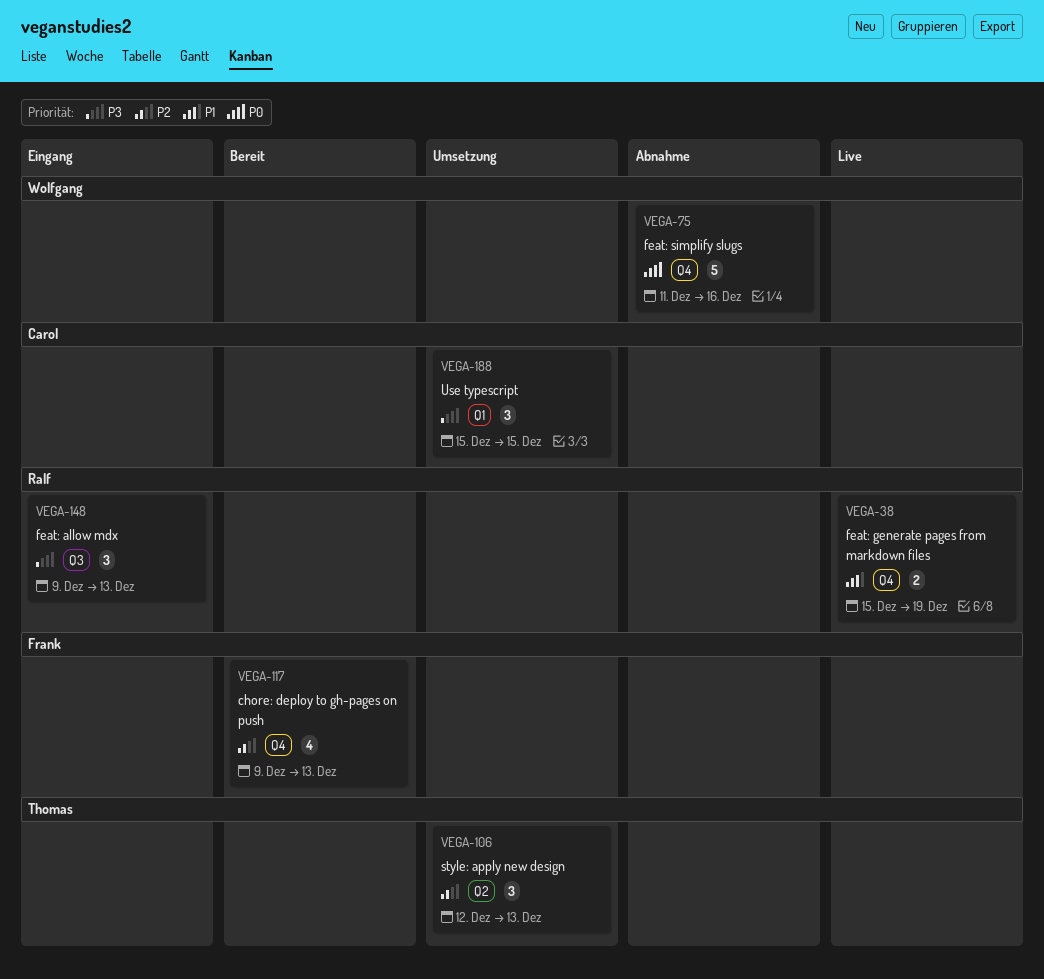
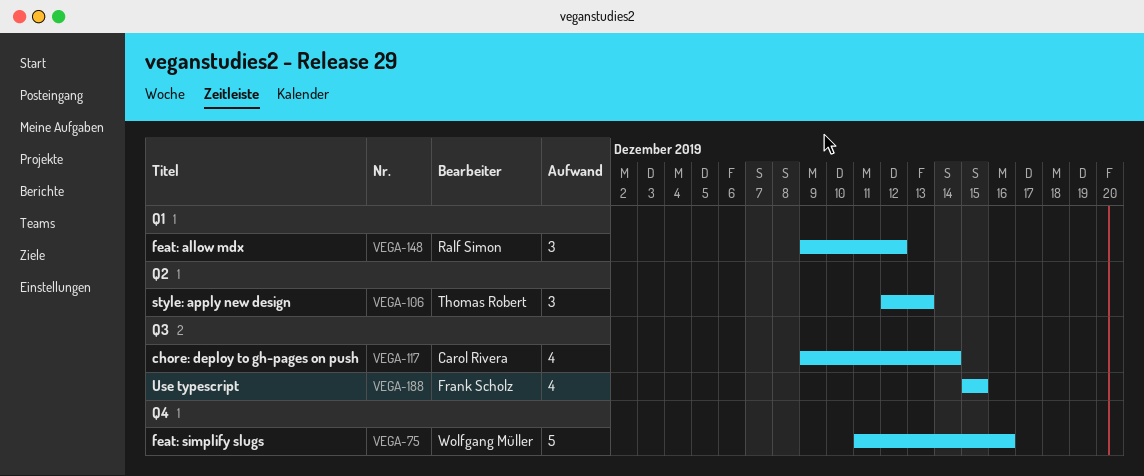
VEGA-38: present -> none
VEGA-117, owner: Frank Scholz -> Carol Rivera
VEGA-117, label: Q4 -> Q3
VEGA-117, due: Dec 13 -> Dec 14
VEGA-148, label: Q3 -> Q1
VEGA-148, due: Dec 13 -> Dec 12
VEGA-188, owner: Carol Rivera -> Frank Scholz
VEGA-188, label: Q1 -> Q3
VEGA-188, estimate: 3 -> 4

